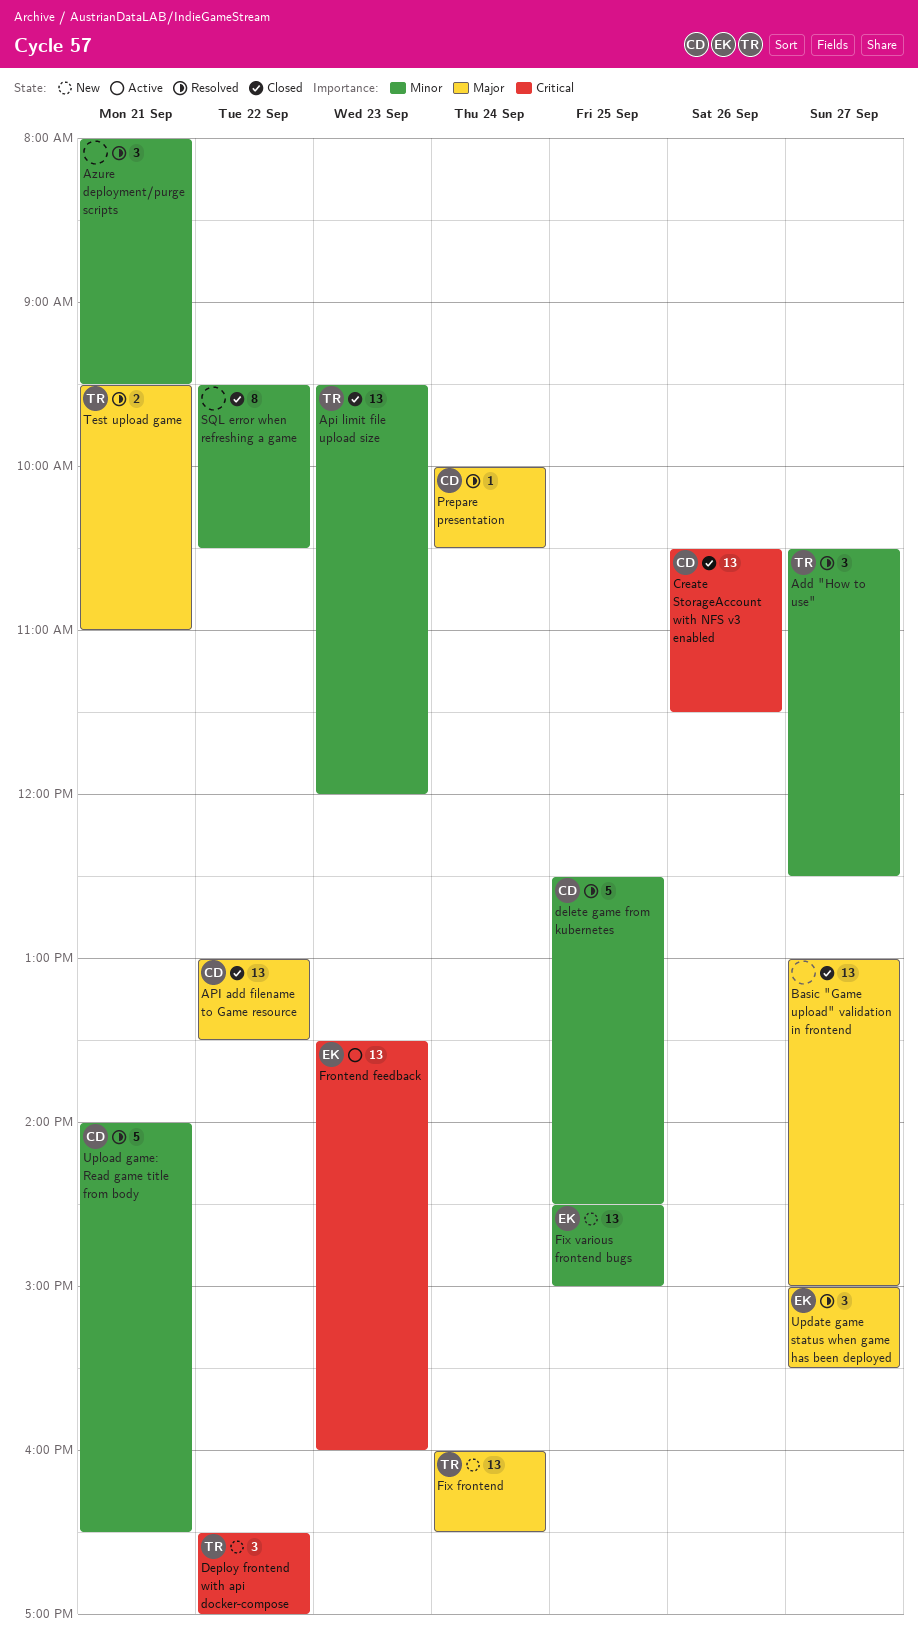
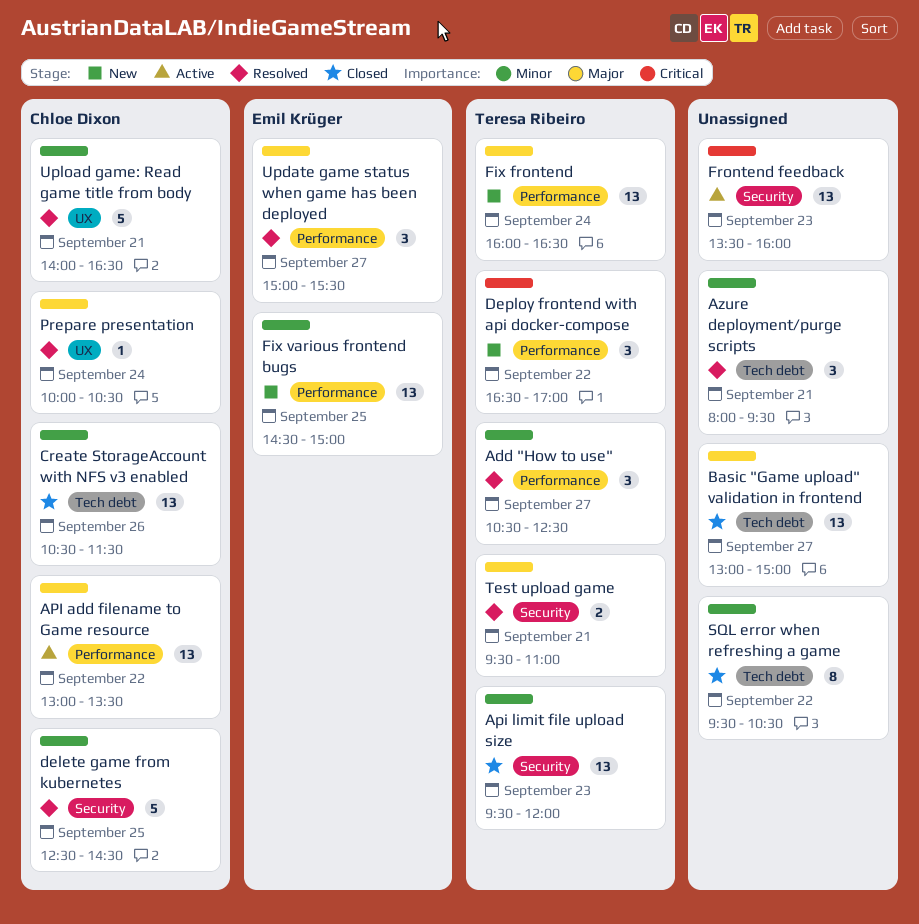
API add filename to Game resource, status: Closed -> Active
Create StorageAccount with NFS v3 enabled, priority: Critical -> Minor
Frontend feedback, owner: Emil Krüger -> none

